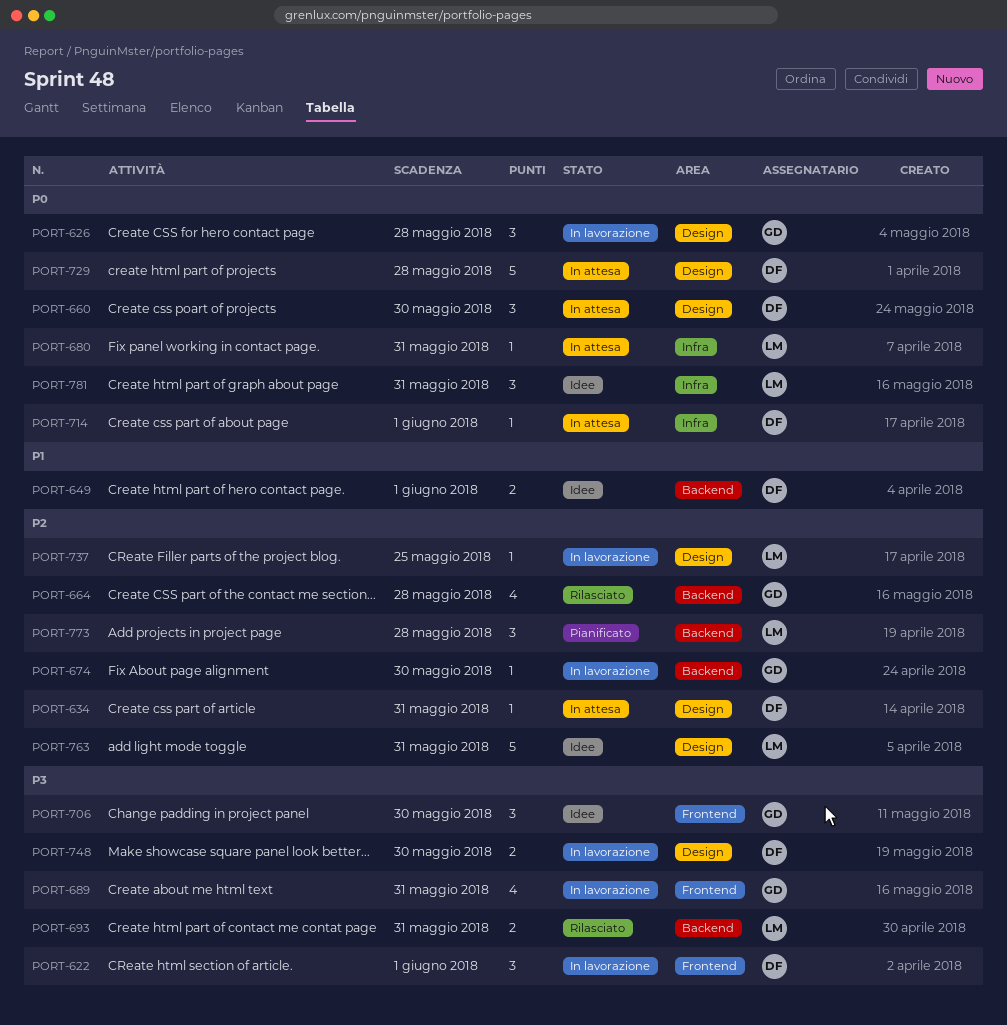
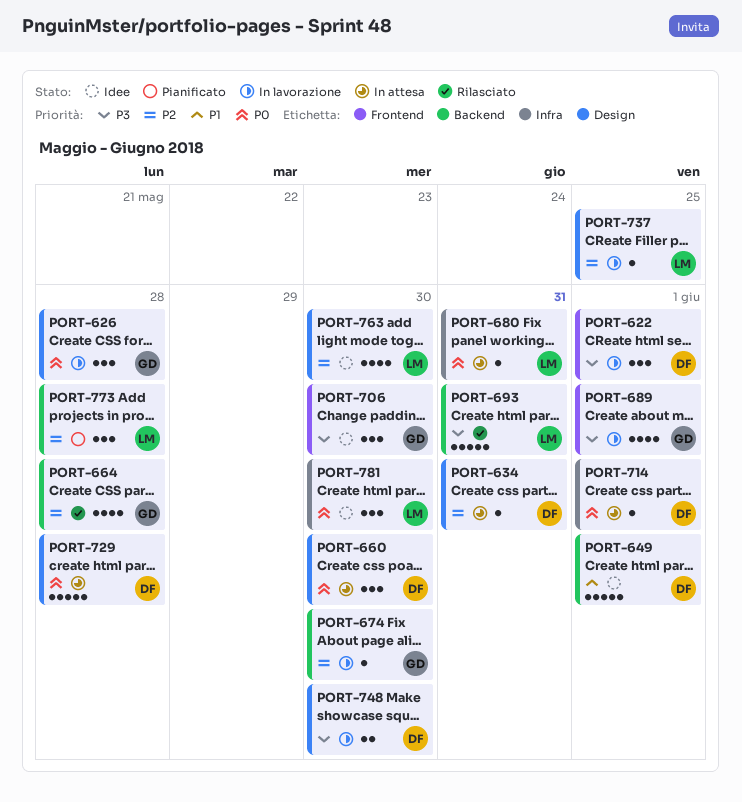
PORT-649, estimate: 2 -> 5
PORT-689, due: May 31 -> Jun 1
PORT-693, estimate: 2 -> 5
PORT-763, estimate: 5 -> 4
PORT-763, due: May 31 -> May 30
PORT-781, due: May 31 -> May 30

